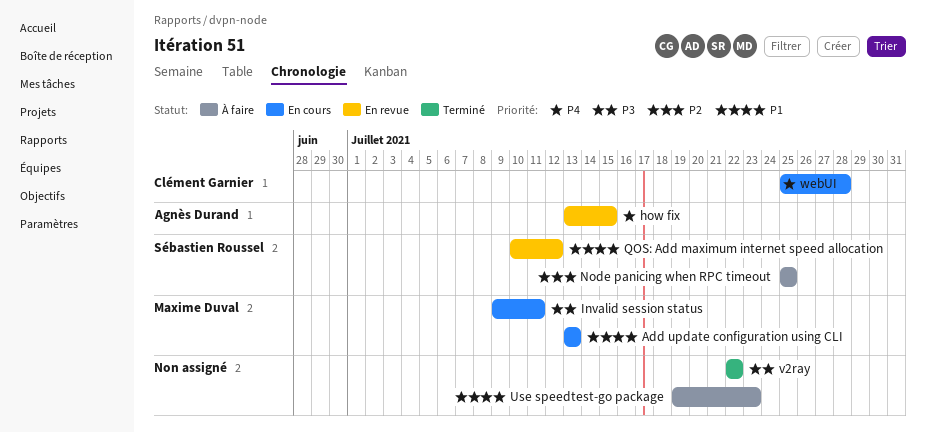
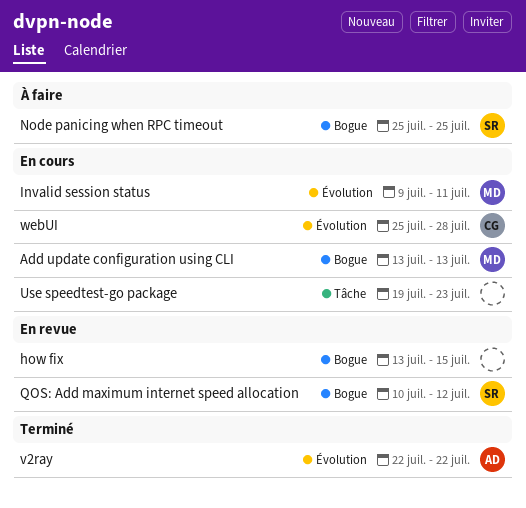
how fix, owner: Agnès Durand -> none
Use speedtest-go package, status: À faire -> En cours
v2ray, owner: none -> Agnès Durand

